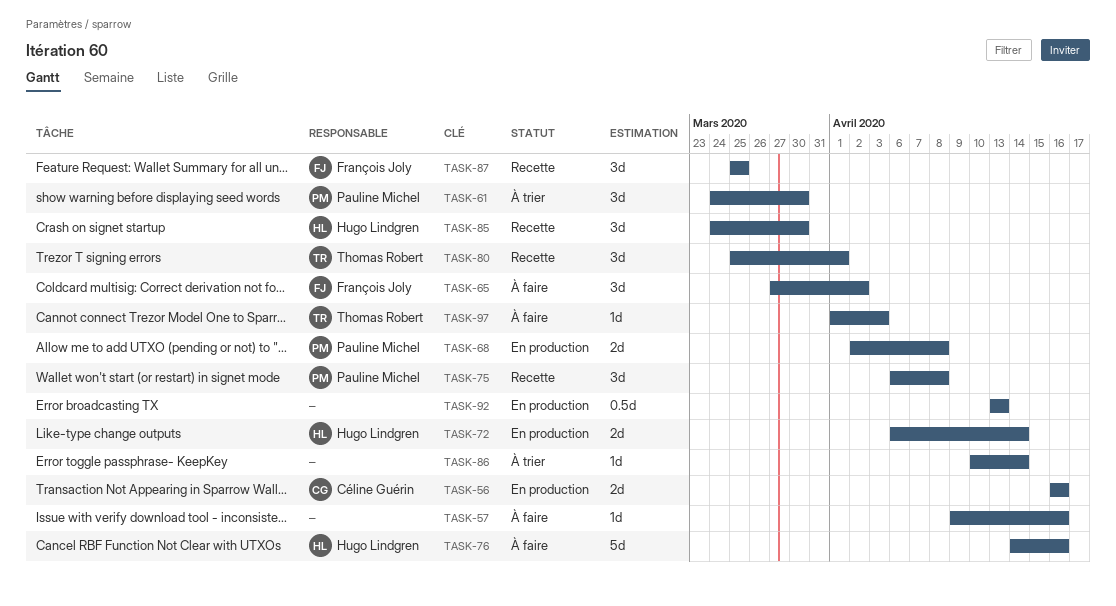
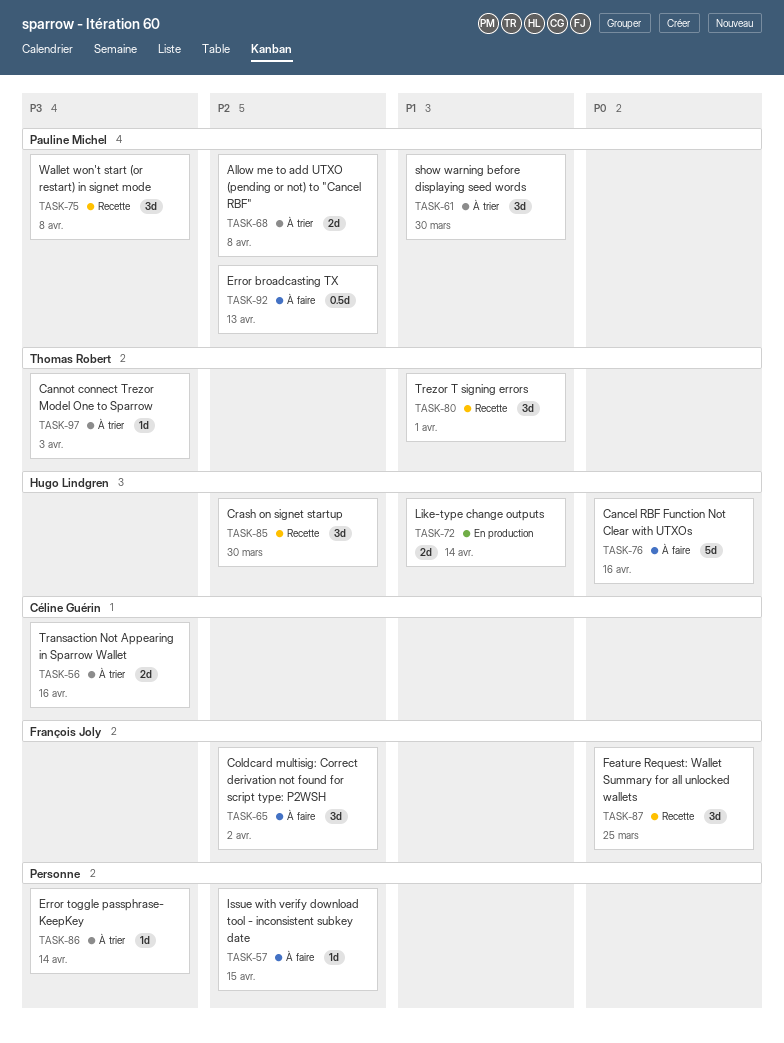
TASK-56, status: En production -> À trier
TASK-57, due: Apr 16 -> Apr 15
TASK-68, status: En production -> À trier
TASK-92, status: En production -> À faire
TASK-92, owner: none -> Pauline Michel
TASK-97, status: À faire -> À trier

